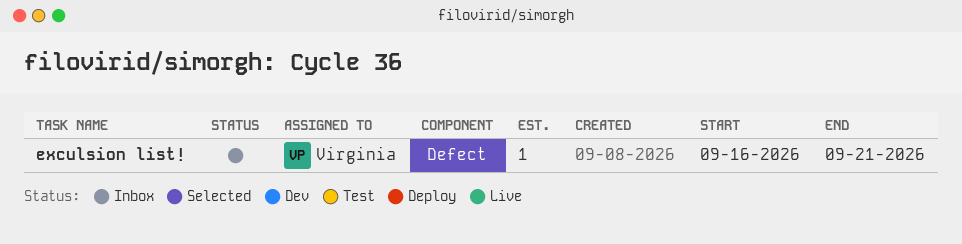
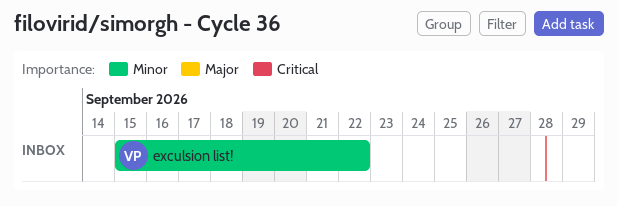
exculsion list!, start: Sep 16 -> Sep 15
exculsion list!, due: Sep 21 -> Sep 22

